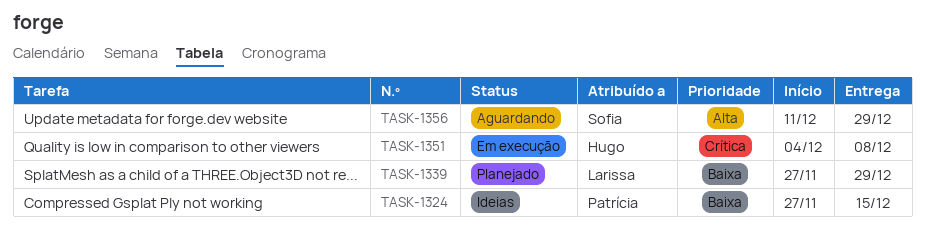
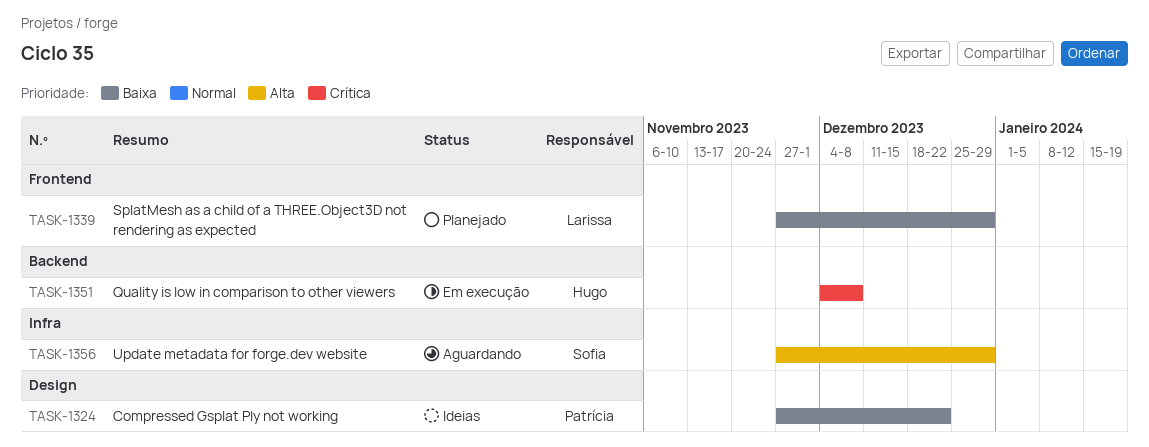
TASK-1324, due: Dec 15 -> Dec 22
TASK-1356, start: Dec 11 -> Nov 27

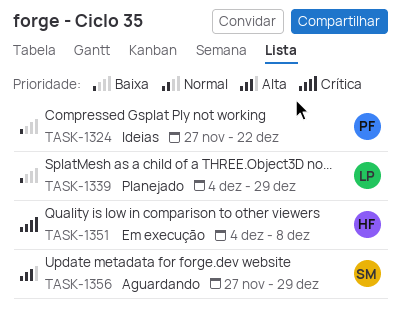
TASK-1339, start: Nov 27 -> Dec 4

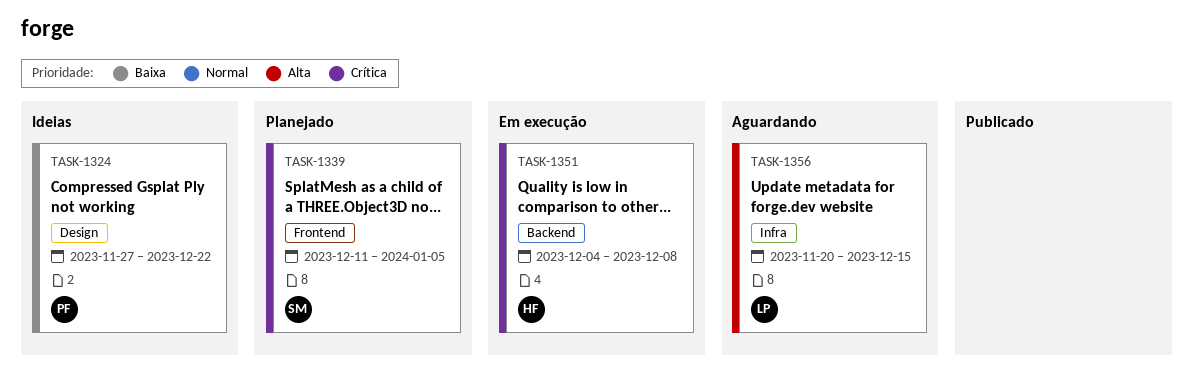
TASK-1339, owner: LP -> SM
TASK-1339, priority: Baixa -> Crítica
TASK-1339, start: Dec 4 -> Dec 11
TASK-1339, due: Dec 29 -> Jan 5
TASK-1356, owner: SM -> LP
TASK-1356, start: Nov 27 -> Nov 20
TASK-1356, due: Dec 29 -> Dec 15

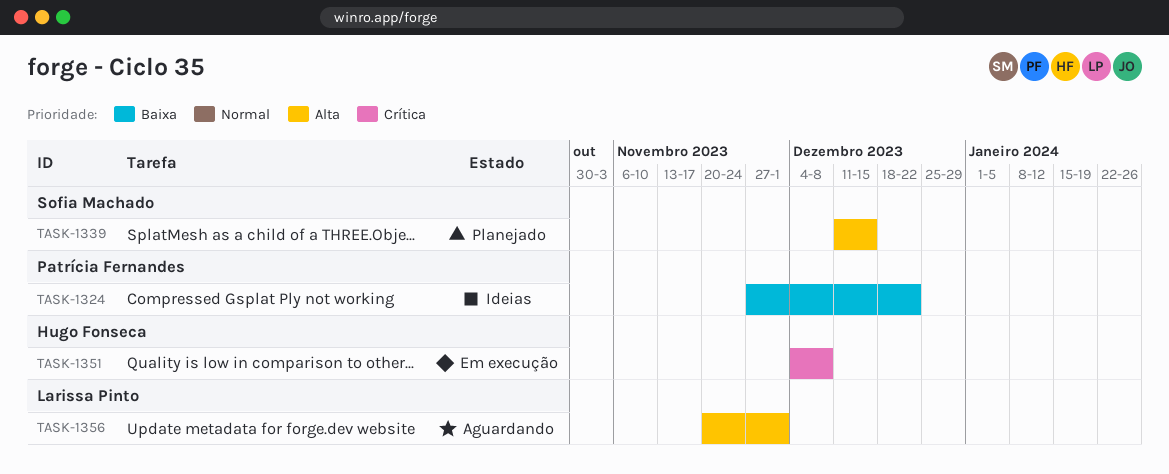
TASK-1339, priority: Crítica -> Alta
TASK-1339, due: Jan 5 -> Dec 15
TASK-1356, due: Dec 15 -> Dec 1

